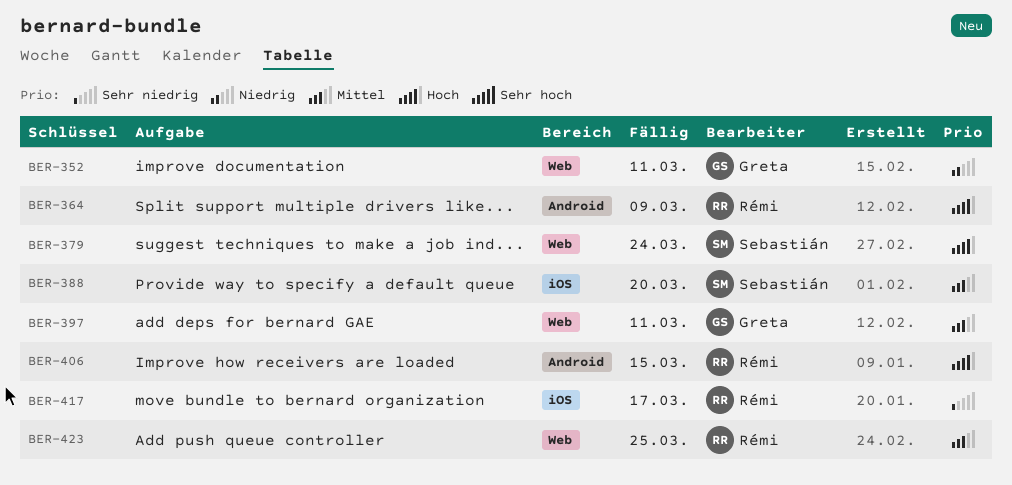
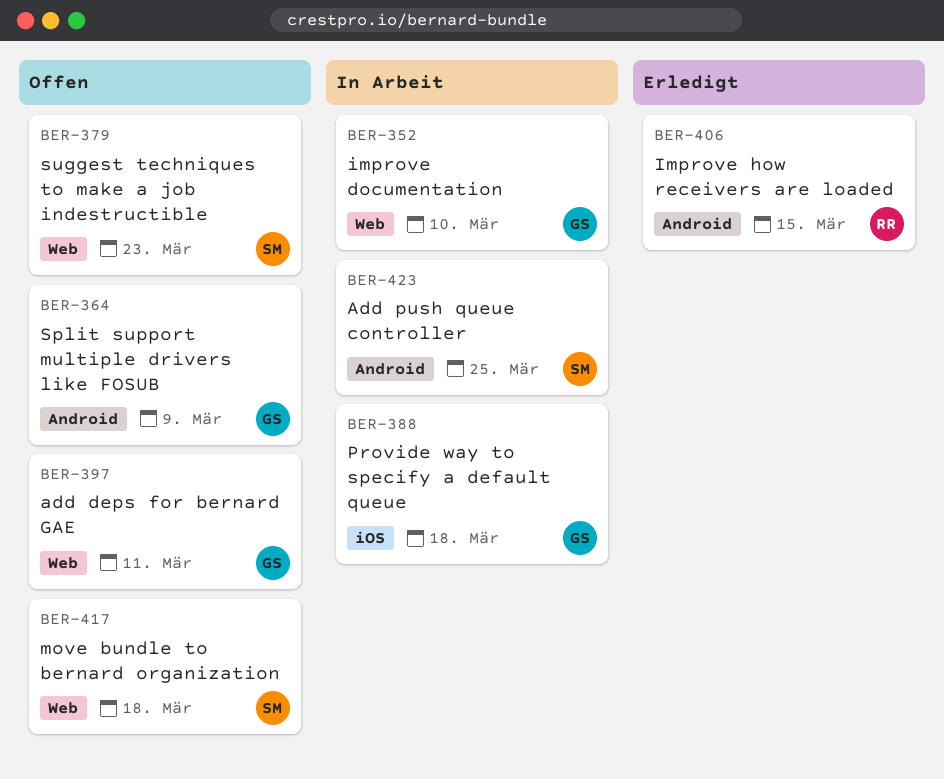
BER-352, due: Mar 11 -> Mar 10
BER-364, owner: Rémi -> Greta
BER-379, due: Mar 24 -> Mar 23
BER-388, owner: Sebastián -> Greta
BER-388, due: Mar 20 -> Mar 18
BER-417, owner: Rémi -> Sebastián
BER-417, label: iOS -> Web
BER-417, due: Mar 17 -> Mar 18
BER-423, owner: Rémi -> Sebastián
BER-423, label: Web -> Android

